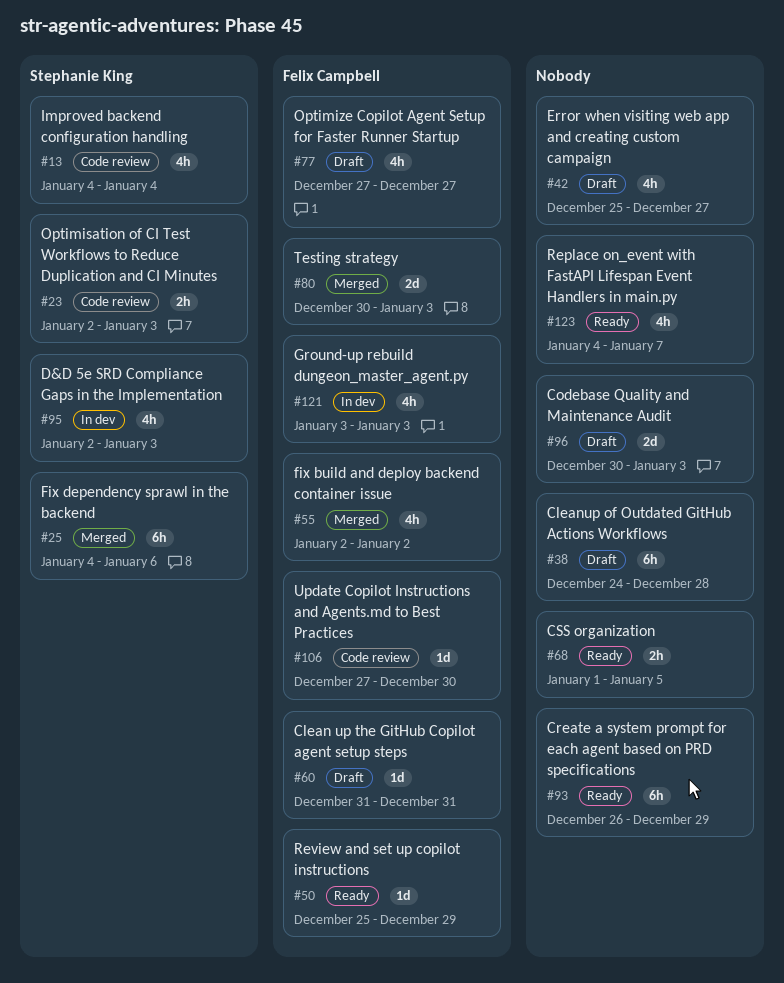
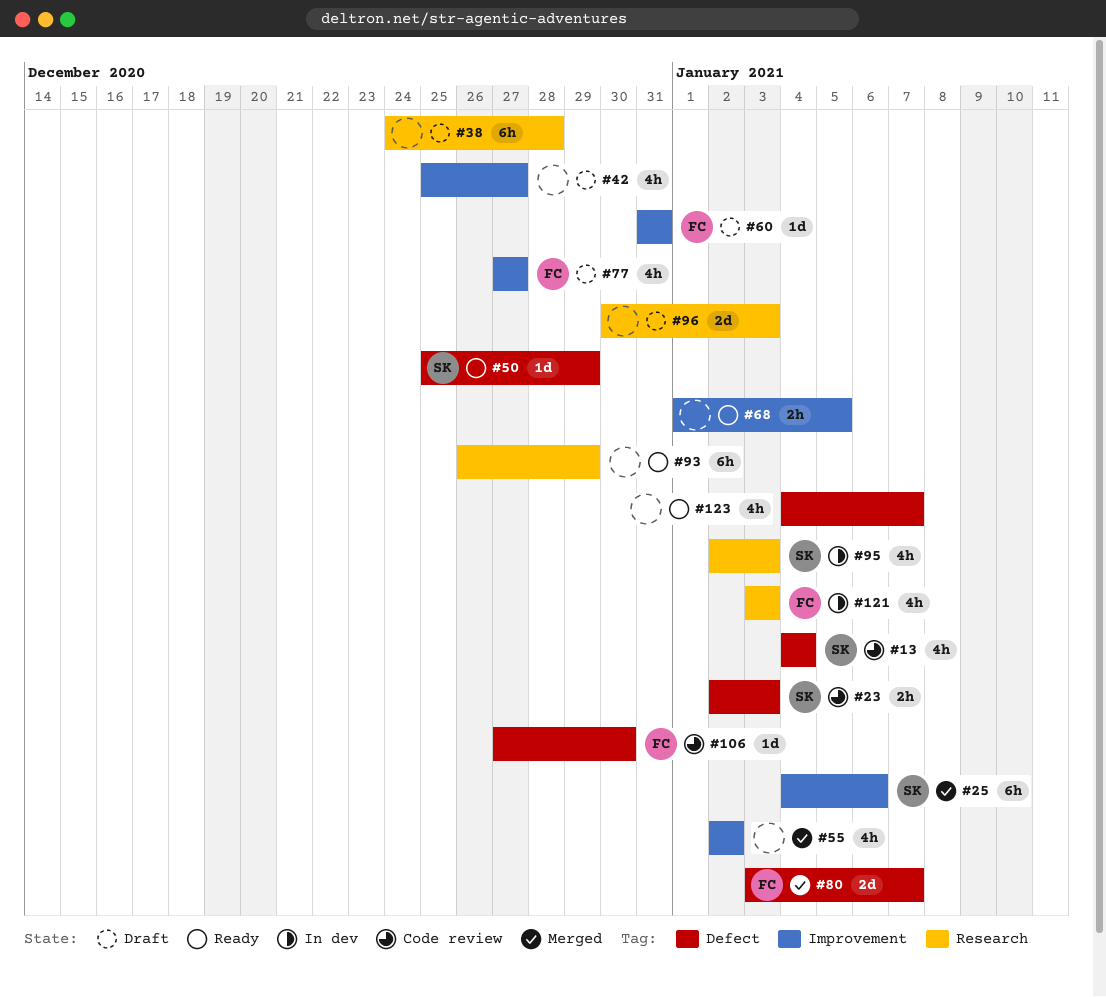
#50, owner: Felix Campbell -> Stephanie King
#55, owner: Felix Campbell -> none
#80, start: Dec 30 -> Jan 3
#80, due: Jan 3 -> Jan 7

